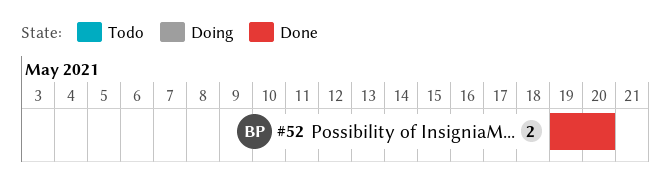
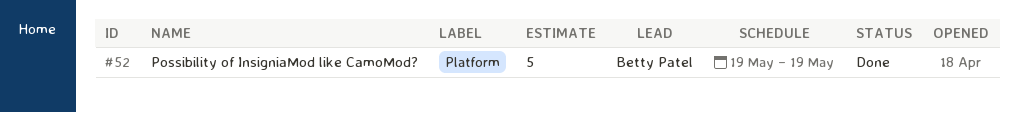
#52, estimate: 2 -> 5
#52, due: May 20 -> May 19

